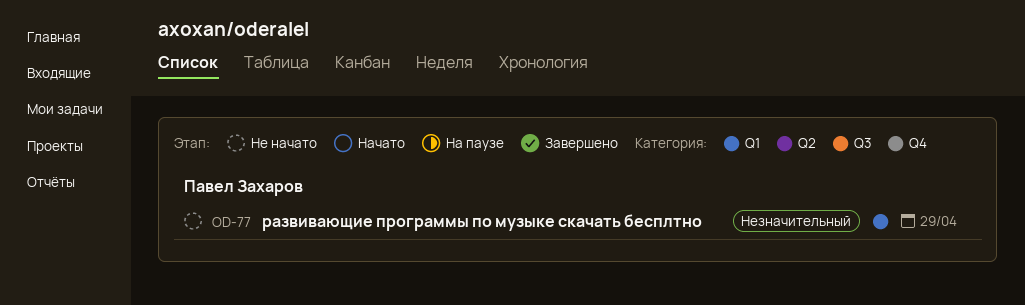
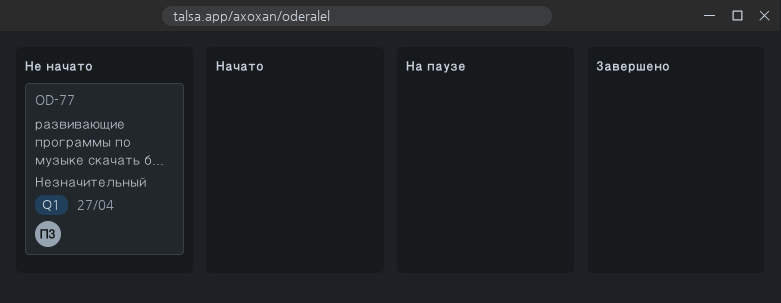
OD-77, due: Apr 29 -> Apr 27

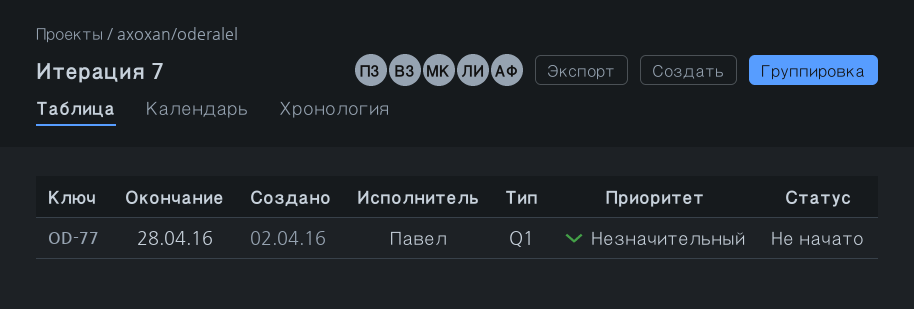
OD-77, due: Apr 27 -> Apr 28

